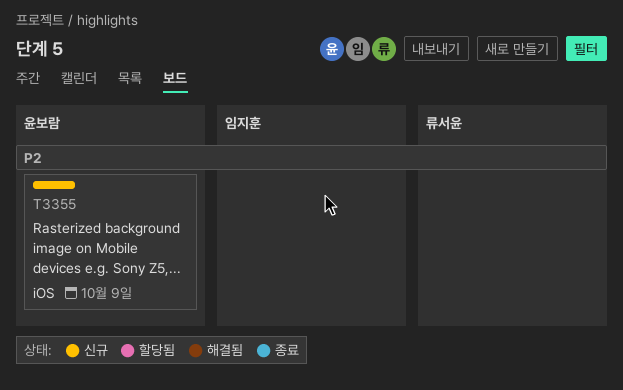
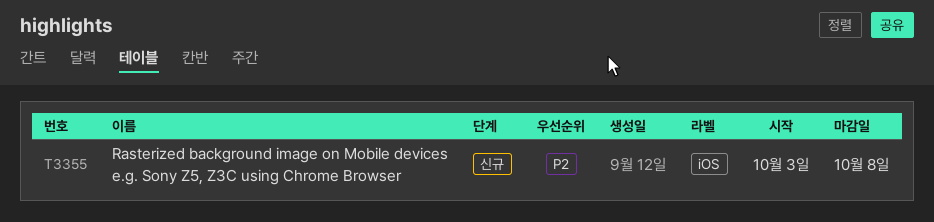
T3355, due: Oct 9 -> Oct 8

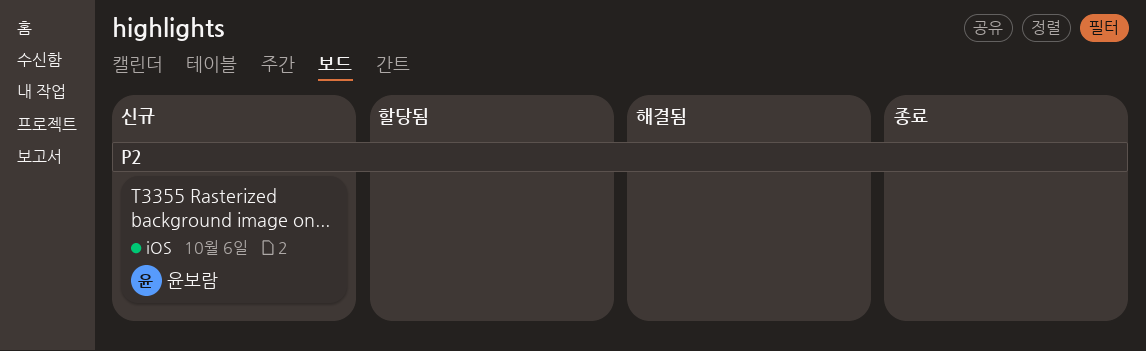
T3355, due: Oct 8 -> Oct 6

